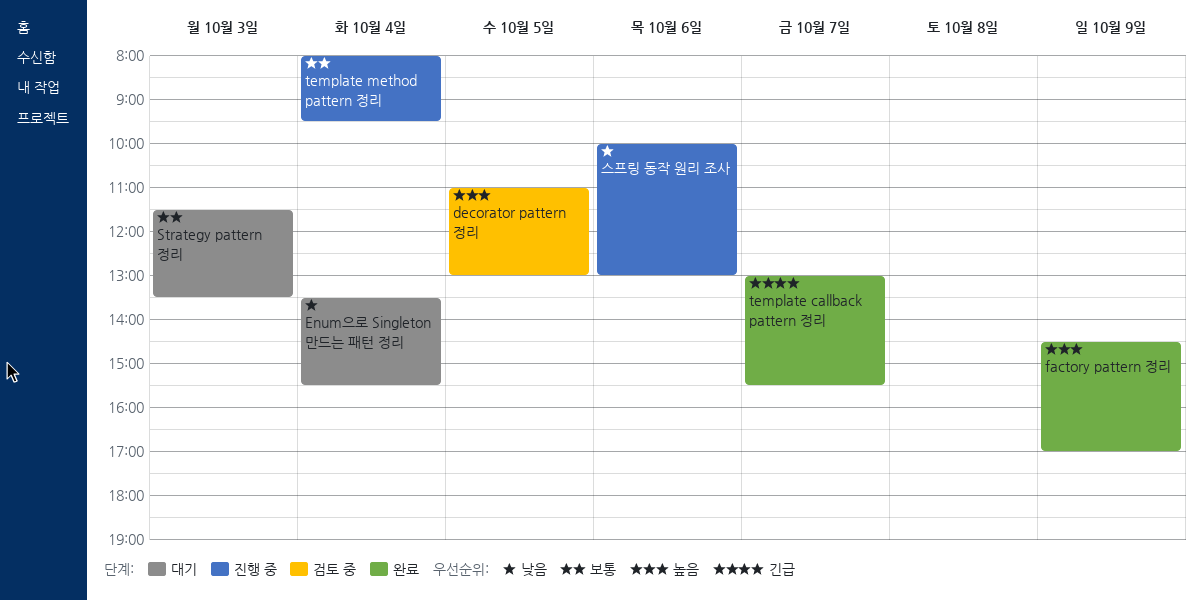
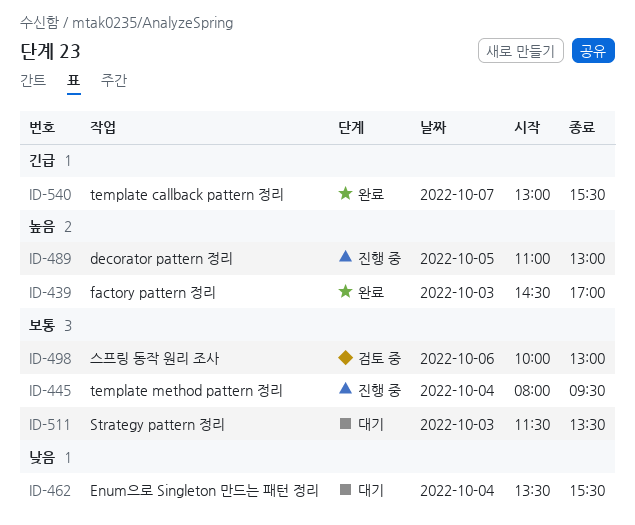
decorator pattern 정리, status: 검토 중 -> 진행 중
factory pattern 정리, day: Oct 9 -> Oct 3
스프링 동작 원리 조사, status: 진행 중 -> 검토 중
스프링 동작 원리 조사, priority: 낮음 -> 보통

